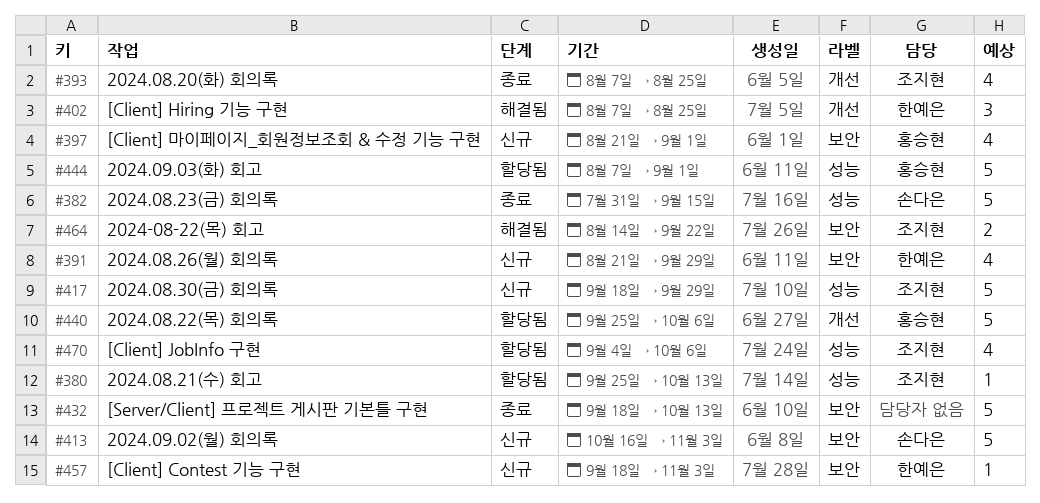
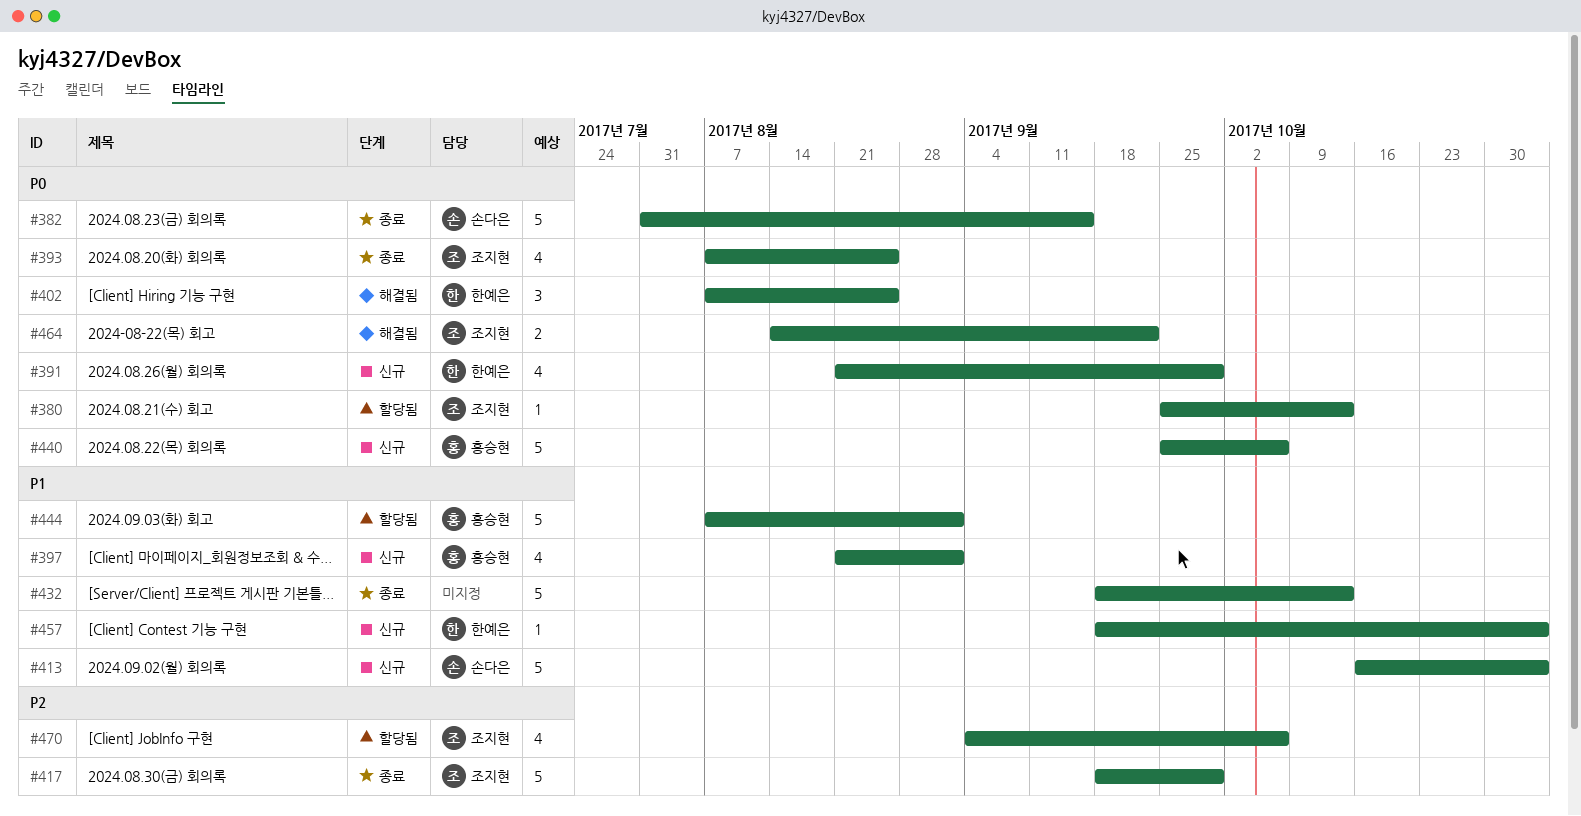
#417, status: 신규 -> 종료
#440, status: 할당됨 -> 신규

